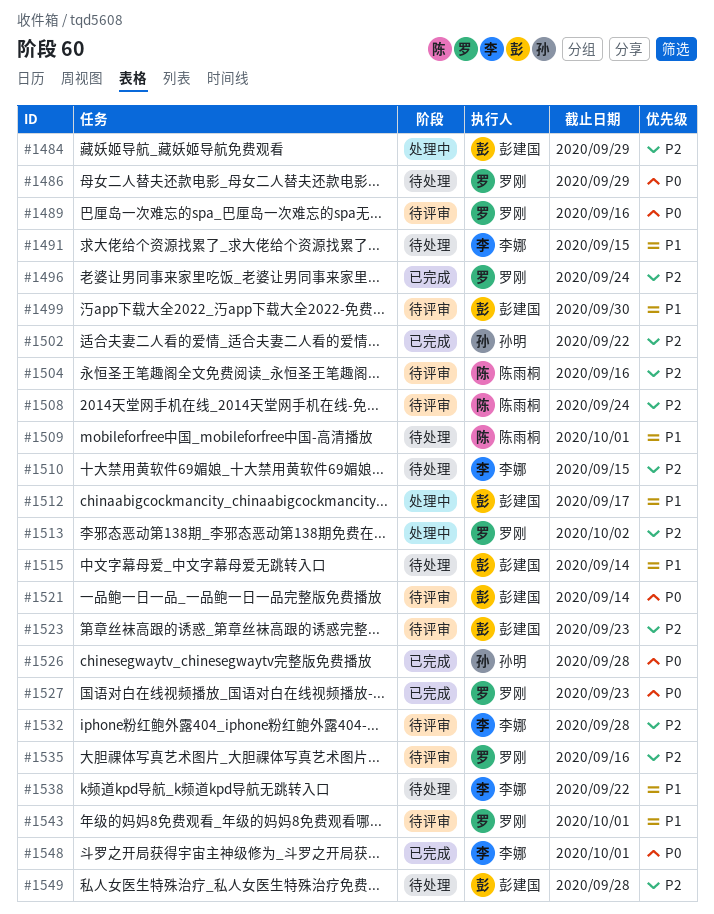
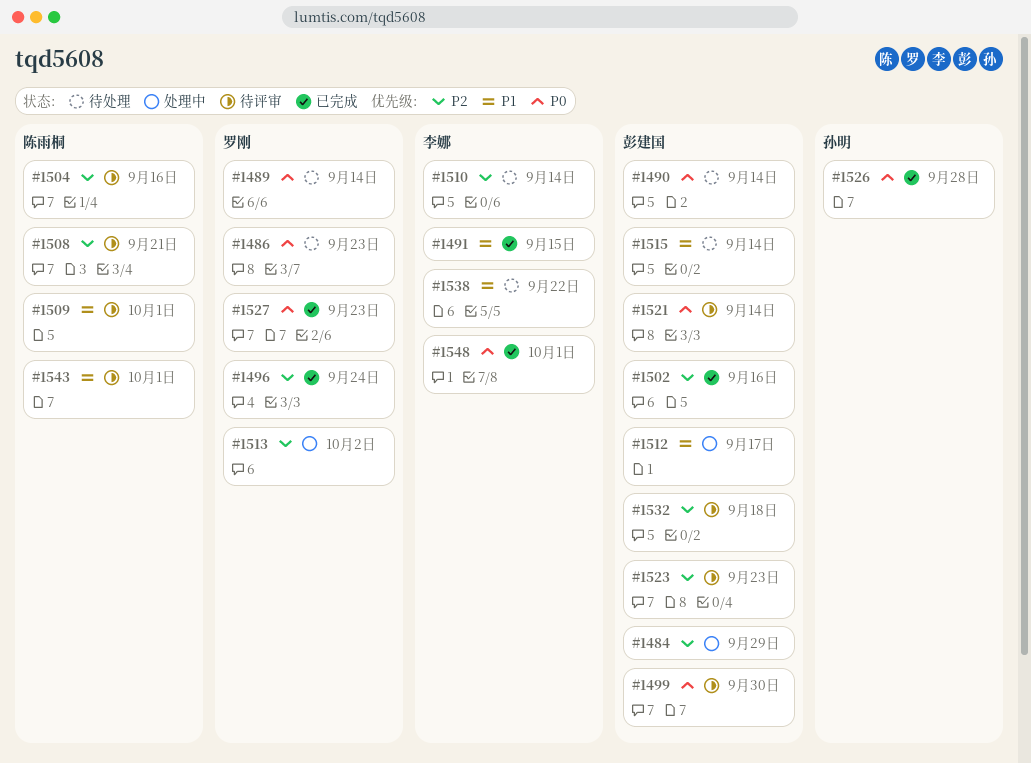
#1486, due: Sep 29 -> Sep 23
#1489, status: 待评审 -> 待处理
#1489, due: Sep 16 -> Sep 14
#1490: none -> present
#1491, status: 待处理 -> 已完成
#1499, priority: P1 -> P0
#1502, owner: 孙明 -> 彭建国
#1502, due: Sep 22 -> Sep 16
#1508, due: Sep 24 -> Sep 21
#1509, status: 待处理 -> 待评审
#1510, due: Sep 15 -> Sep 14
#1532, owner: 李娜 -> 彭建国
#1532, due: Sep 28 -> Sep 18
#1535: present -> none
#1543, owner: 罗刚 -> 陈雨桐
#1549: present -> none

